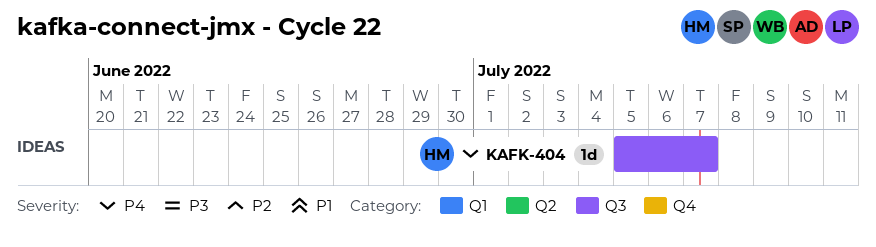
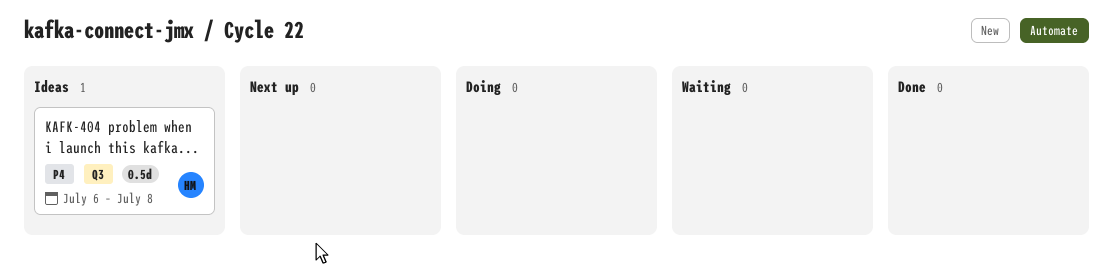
KAFK-404, estimate: 1d -> 0.5d
KAFK-404, start: Jul 5 -> Jul 6
KAFK-404, due: Jul 7 -> Jul 8

